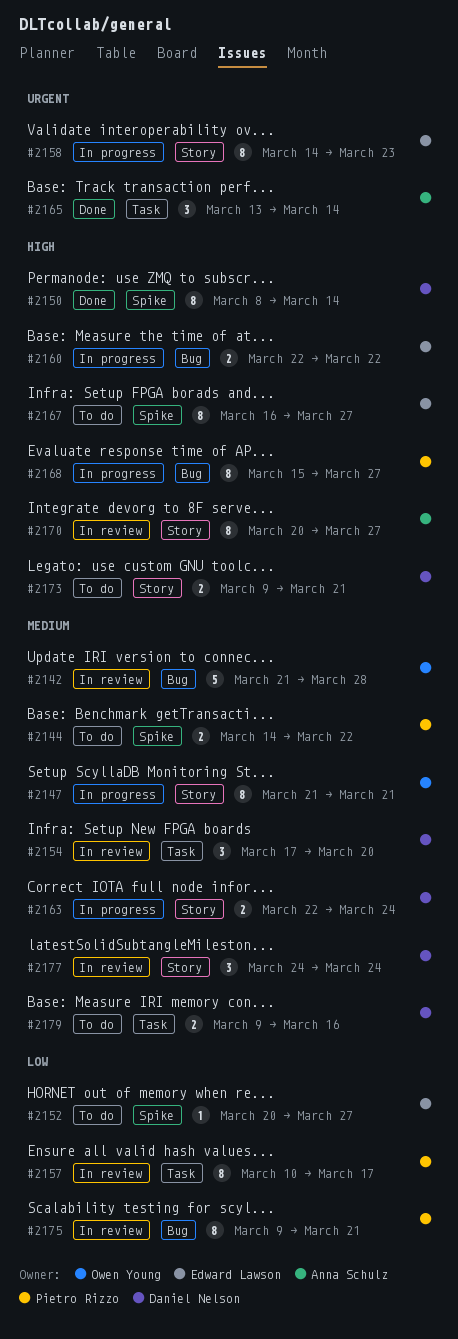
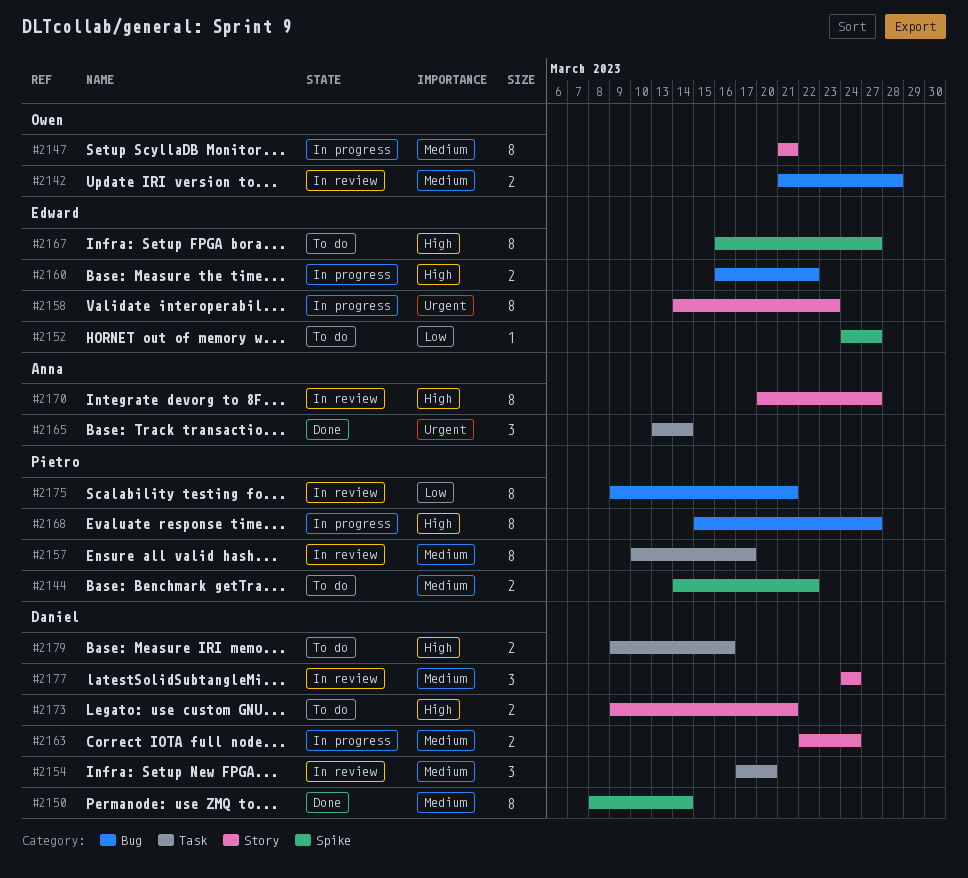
#2142, estimate: 5 -> 2
#2150, priority: High -> Medium
#2152, start: Mar 20 -> Mar 24
#2157, priority: Low -> Medium
#2160, start: Mar 22 -> Mar 16
#2179, priority: Medium -> High

